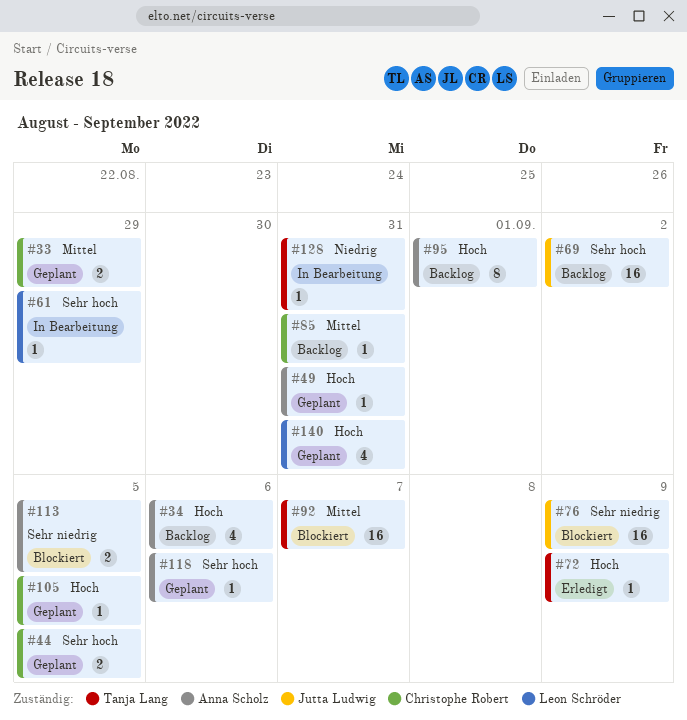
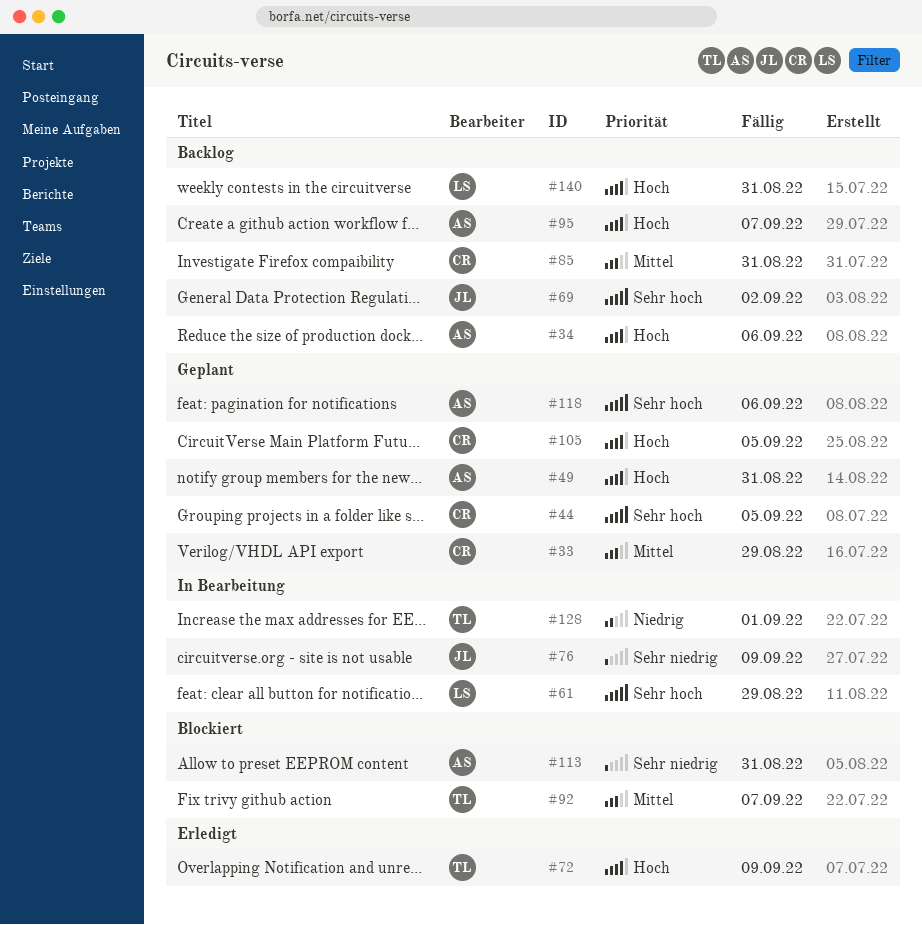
#76, status: Blockiert -> In Bearbeitung
#95, due: Sep 1 -> Sep 7
#113, due: Sep 5 -> Aug 31
#128, due: Aug 31 -> Sep 1
#140, status: Geplant -> Backlog

